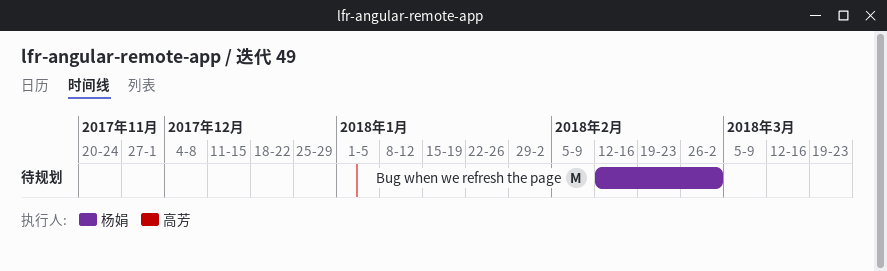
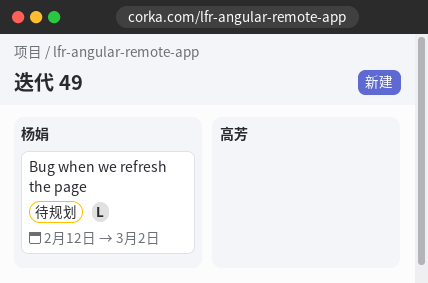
Bug when we refresh the page, estimate: M -> L

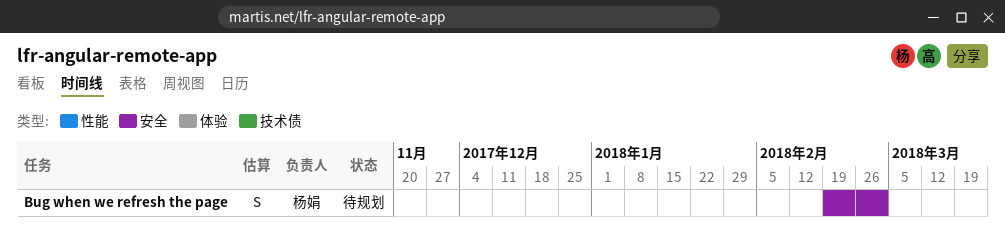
Bug when we refresh the page, estimate: L -> S
Bug when we refresh the page, start: Feb 12 -> Feb 19

